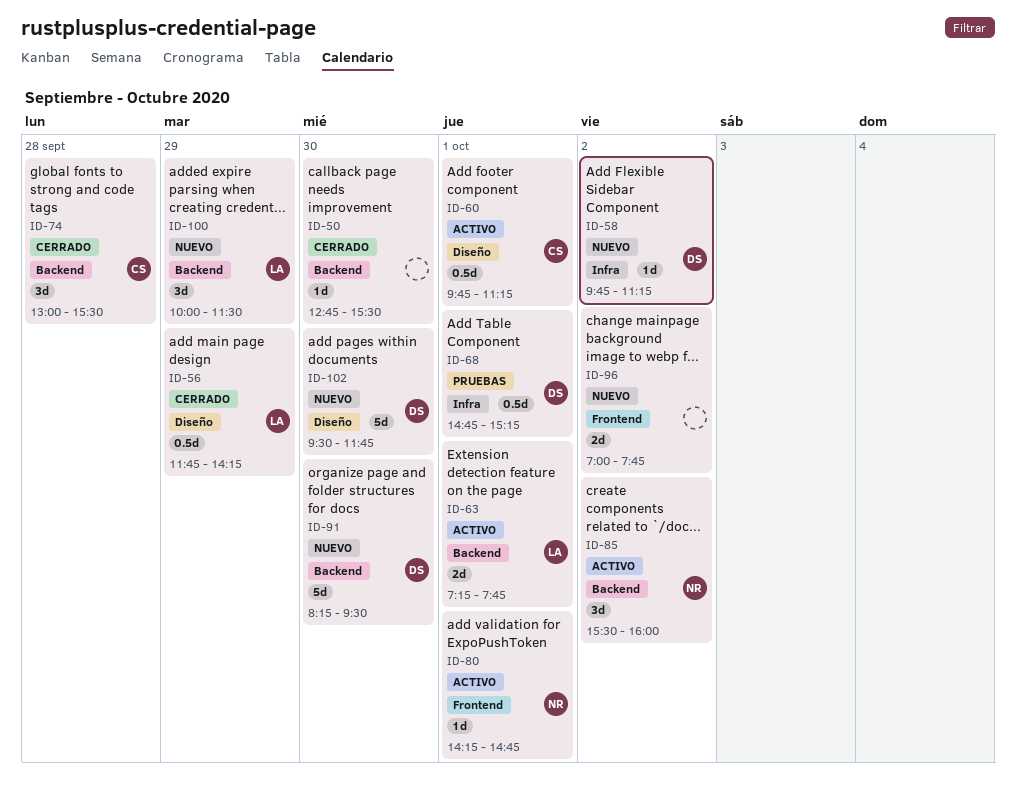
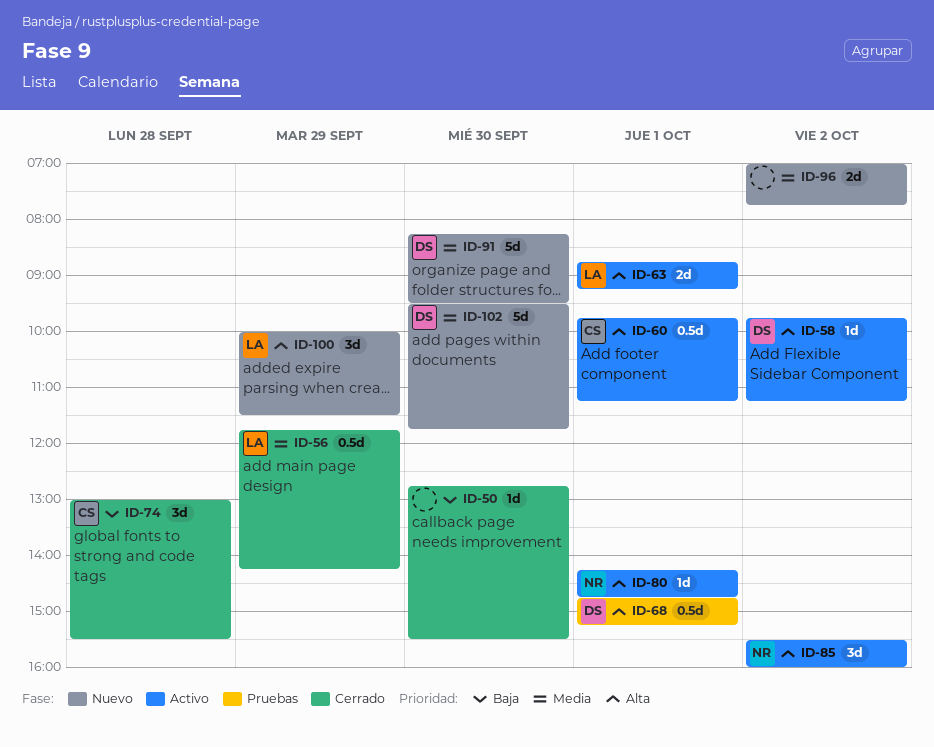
ID-58, status: Nuevo -> Activo
ID-63, begins: 07:15 -> 08:45
ID-63, ends: 07:45 -> 09:15

